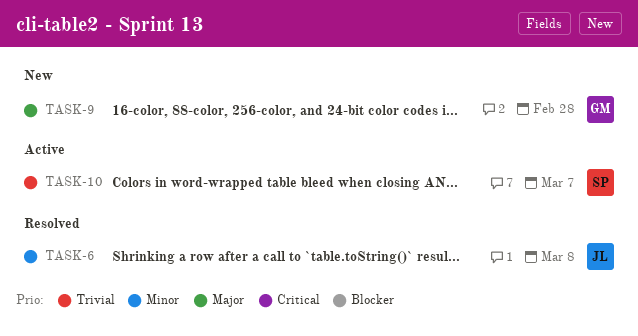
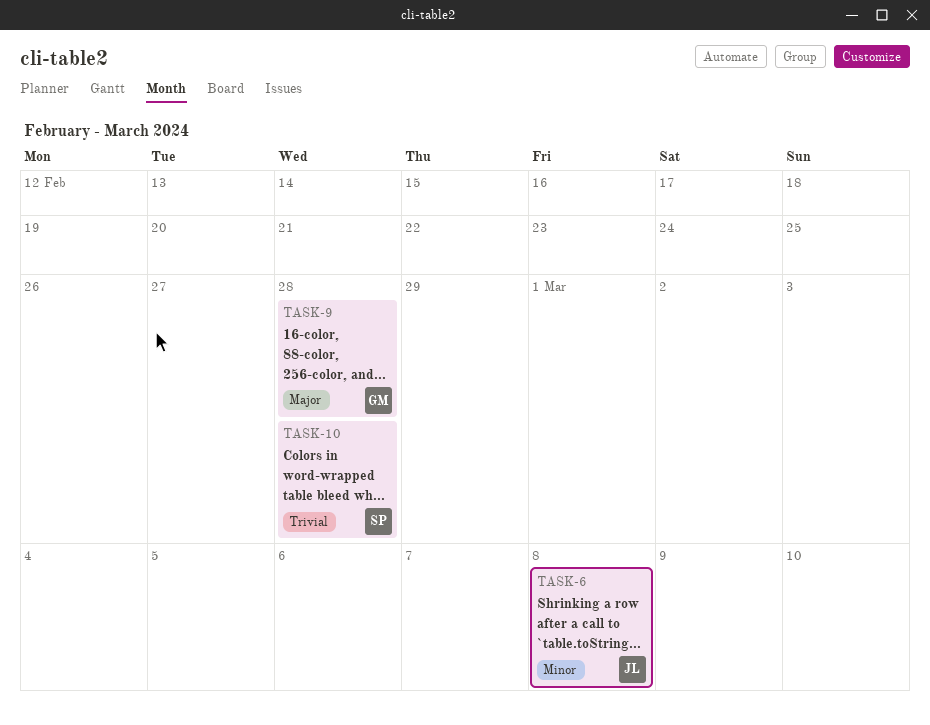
TASK-10, due: Mar 7 -> Feb 28

